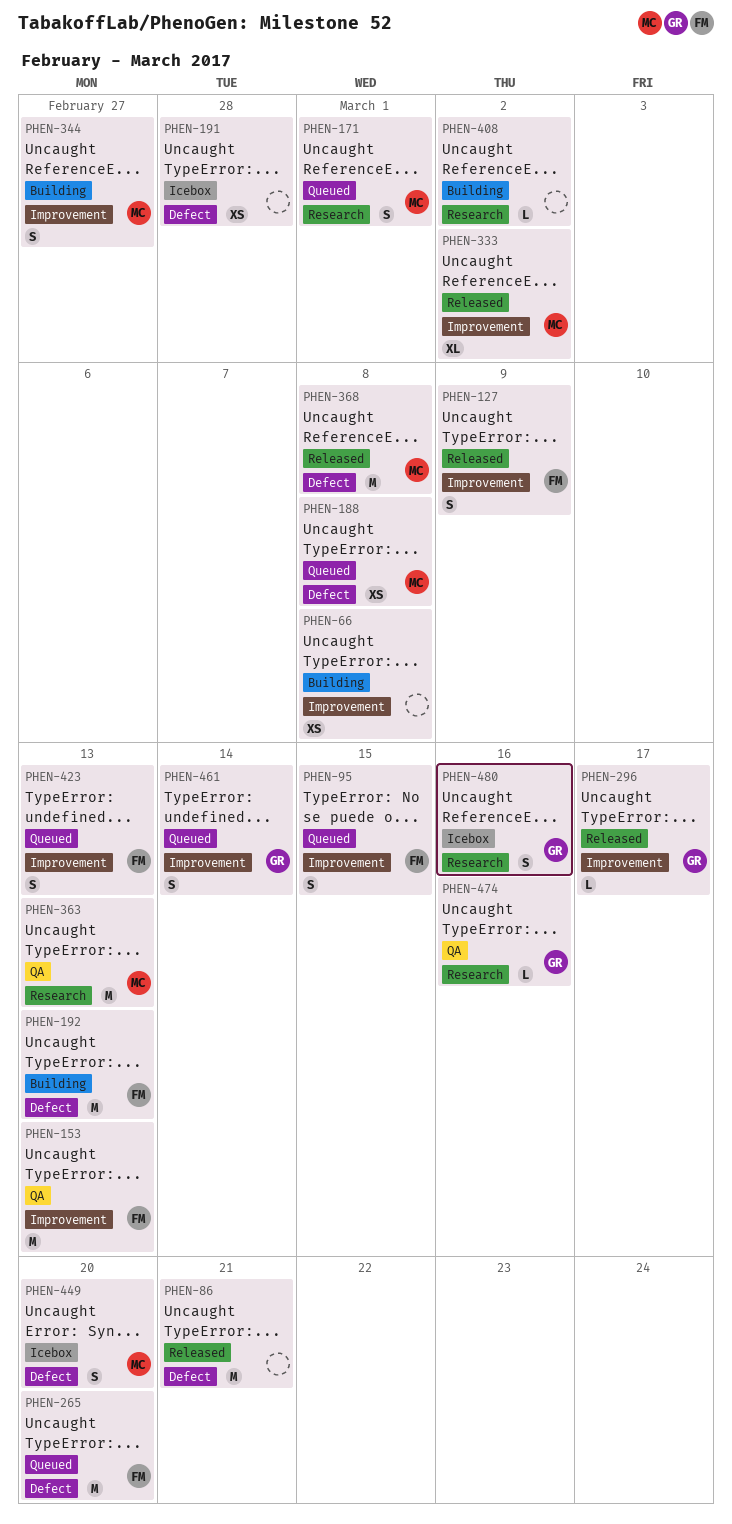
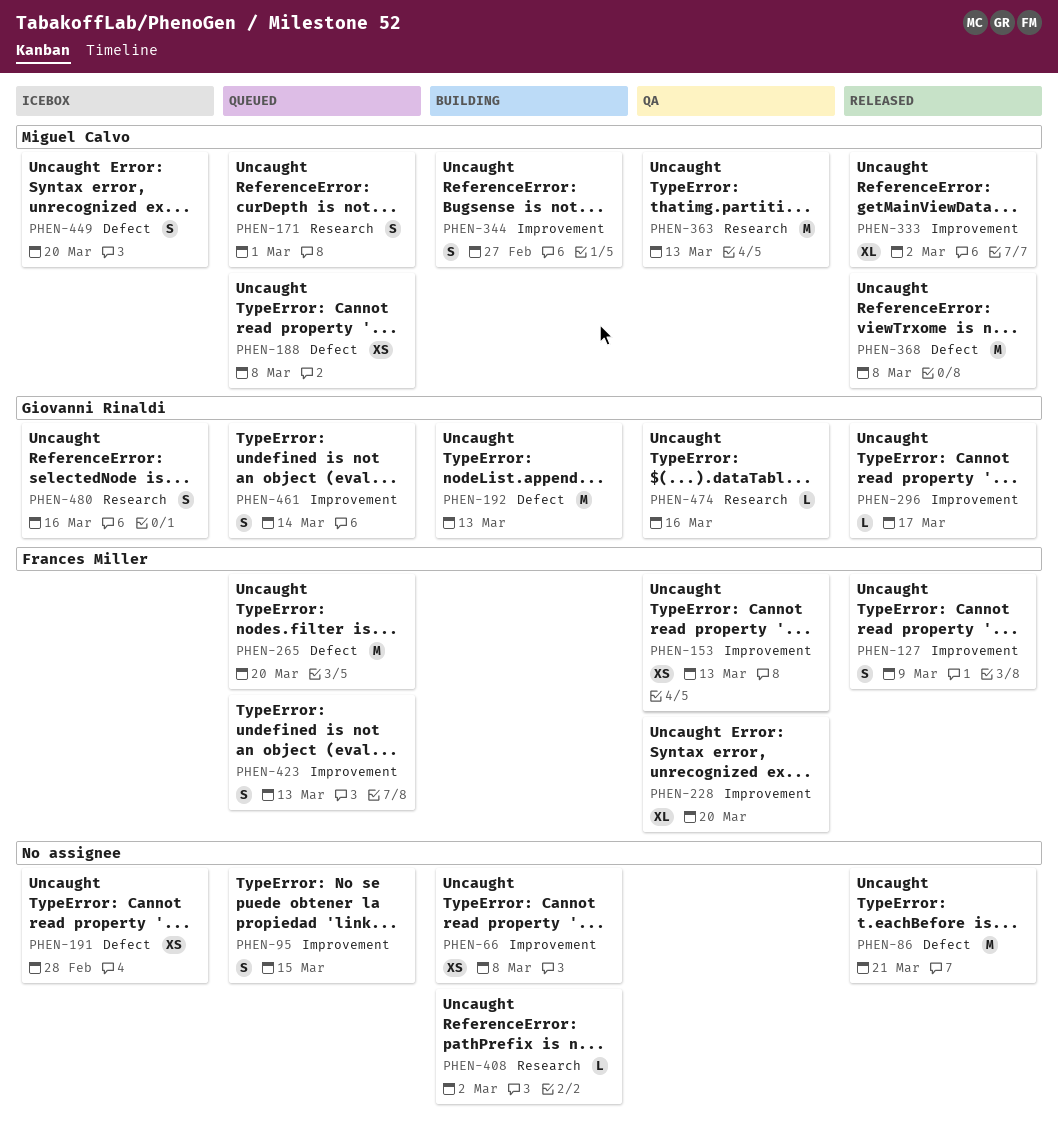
PHEN-95, owner: Frances Miller -> none
PHEN-153, estimate: M -> XS
PHEN-192, owner: Frances Miller -> Giovanni Rinaldi
PHEN-228: none -> present

